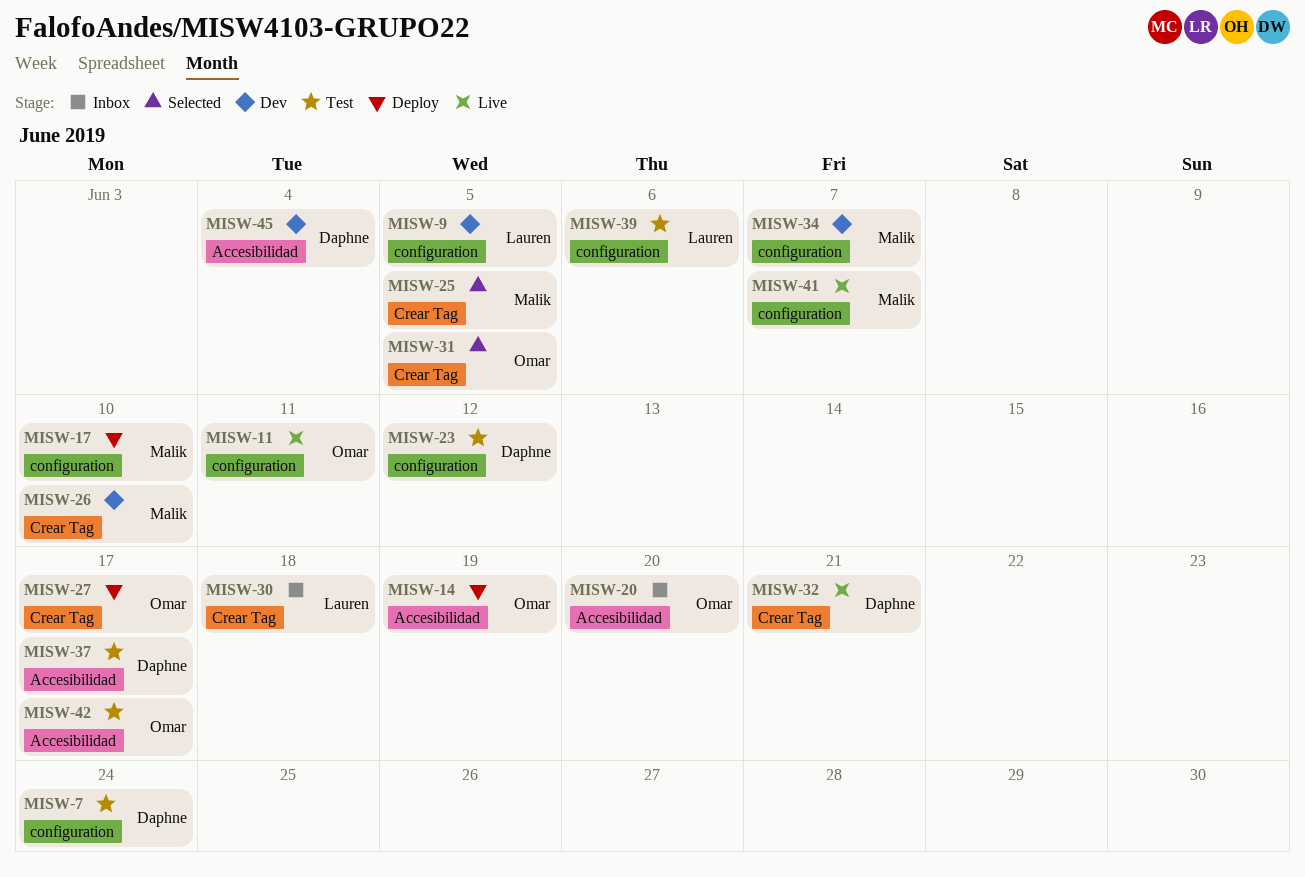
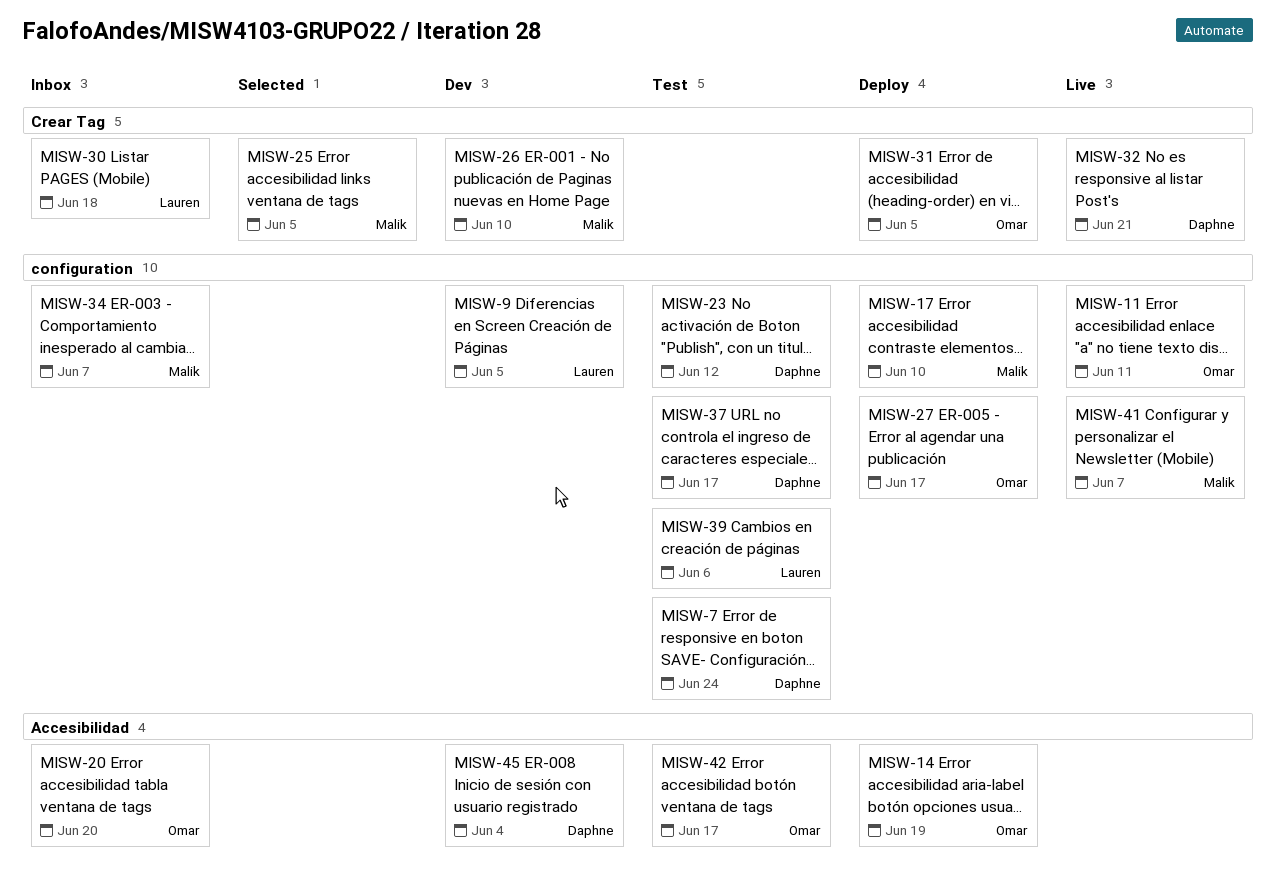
MISW-27, label: Crear Tag -> configuration
MISW-31, status: Selected -> Deploy
MISW-34, status: Dev -> Inbox
MISW-37, label: Accesibilidad -> configuration

